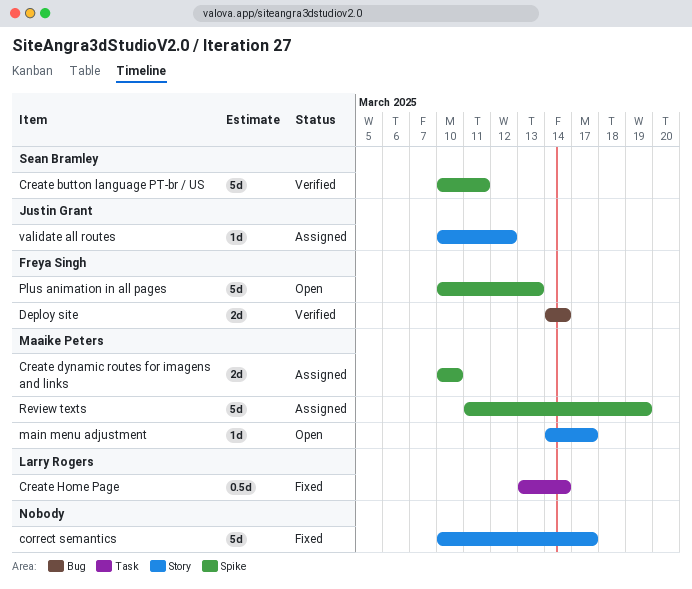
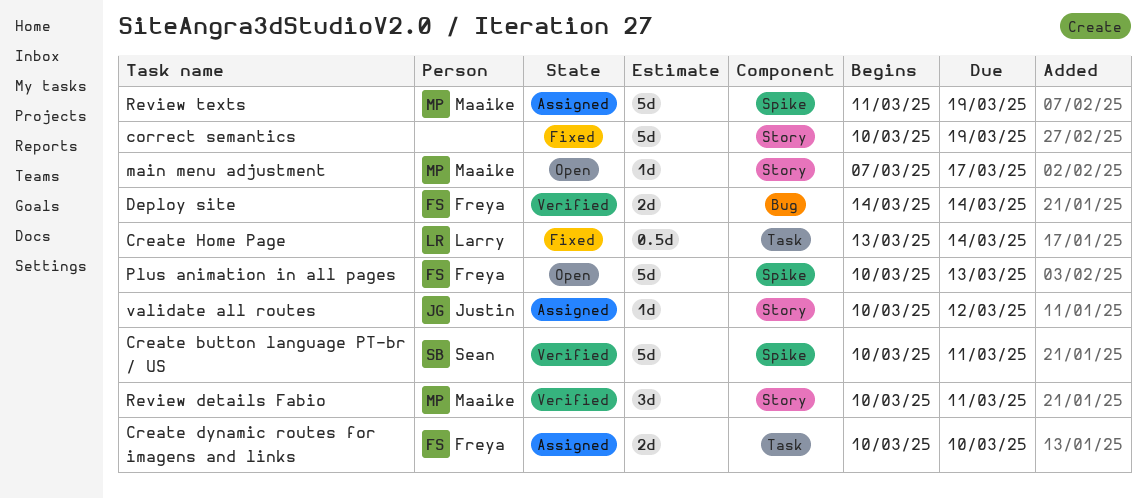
correct semantics, due: Mar 17 -> Mar 19
Create dynamic routes for imagens and links, owner: Maaike Peters -> Freya Singh
Create dynamic routes for imagens and links, label: Spike -> Task
main menu adjustment, start: Mar 14 -> Mar 7
Review details Fabio: none -> present

